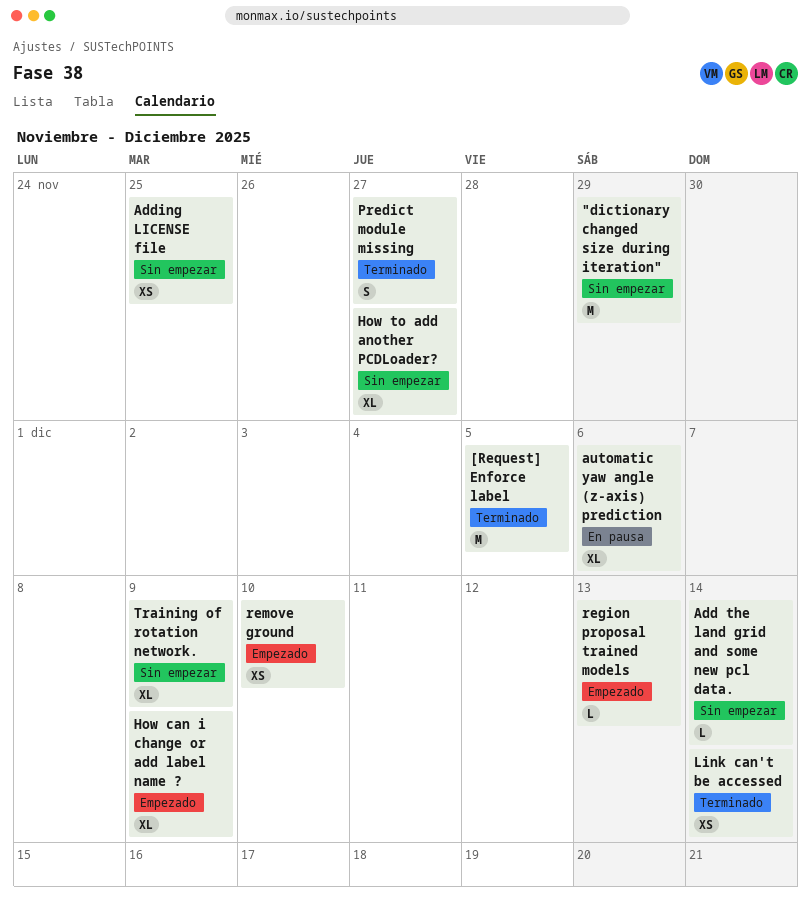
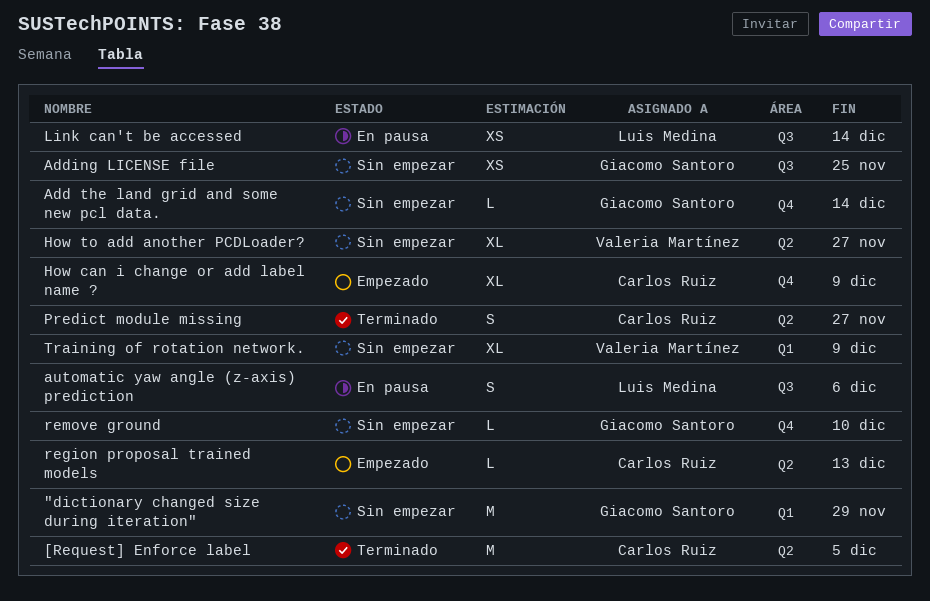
automatic yaw angle (z-axis) prediction, estimate: XL -> S
Link can't be accessed, status: Terminado -> En pausa
remove ground, status: Empezado -> Sin empezar
remove ground, estimate: XS -> L

